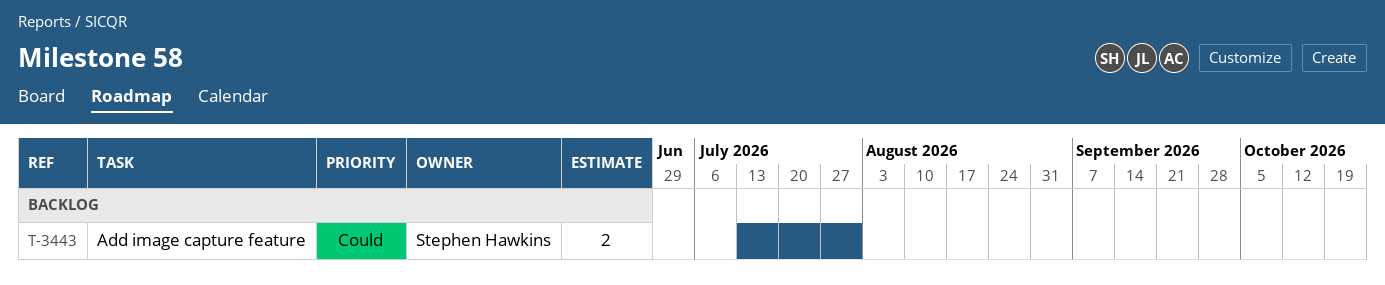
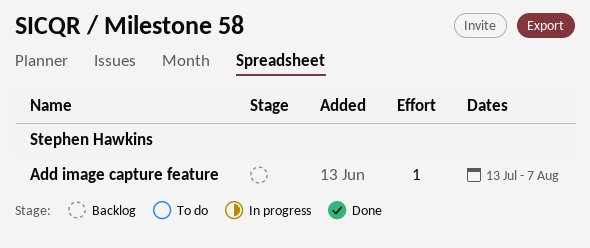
Add image capture feature, estimate: 2 -> 1
Add image capture feature, due: Jul 31 -> Aug 7

